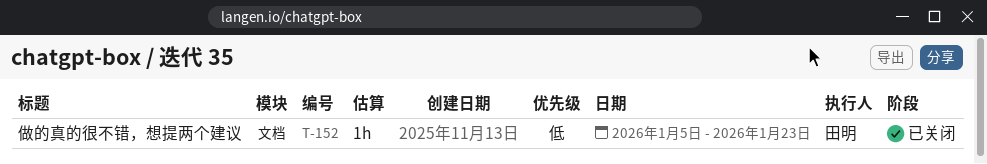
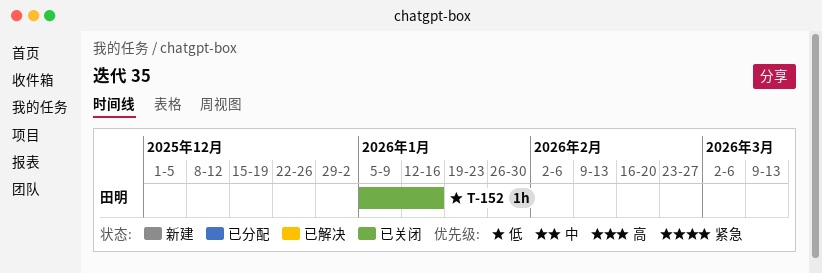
T-152, due: Jan 23 -> Jan 16

